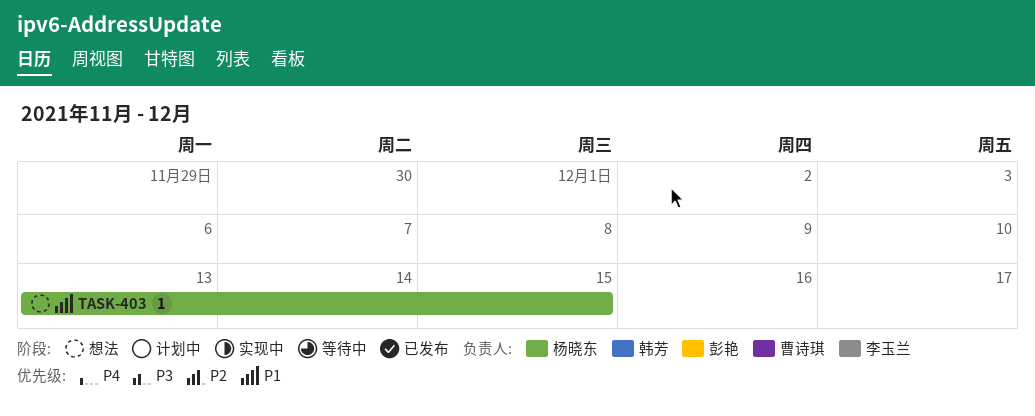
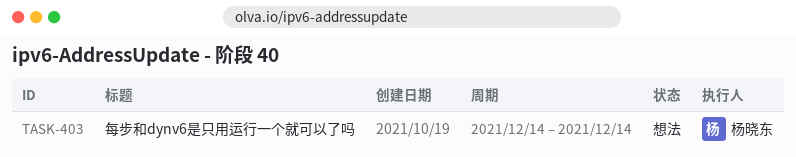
TASK-403, start: Dec 13 -> Dec 14
TASK-403, due: Dec 15 -> Dec 14

